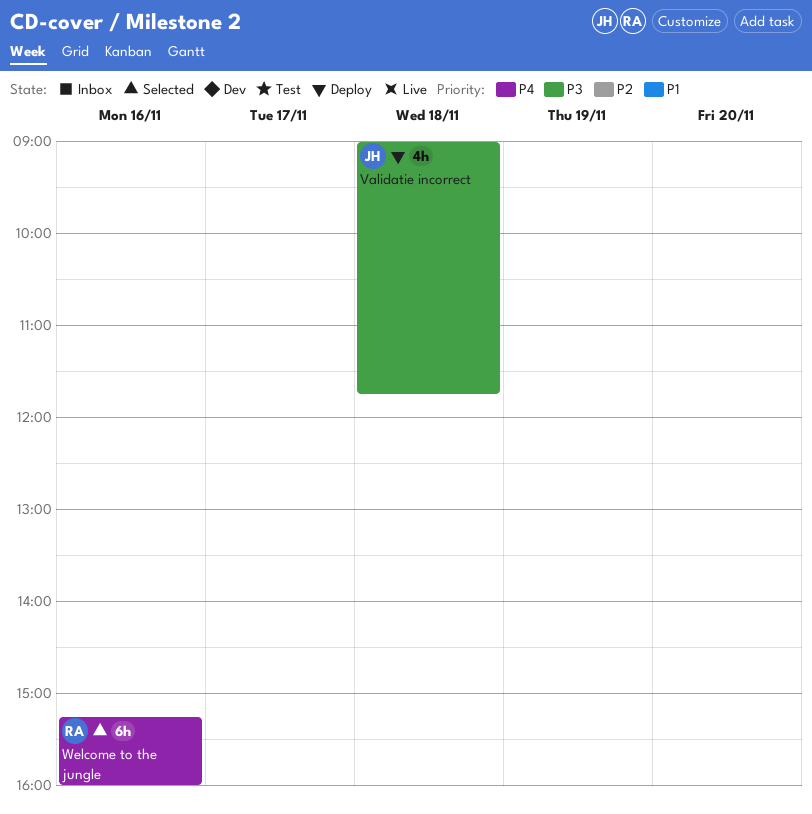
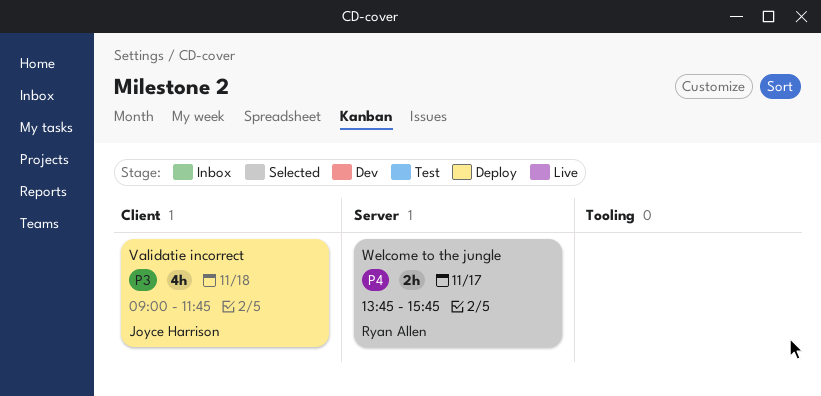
Welcome to the jungle, estimate: 6h -> 2h
Welcome to the jungle, day: Nov 16 -> Nov 17
Welcome to the jungle, begins: 15:15 -> 13:45
Welcome to the jungle, ends: 16:00 -> 15:45

